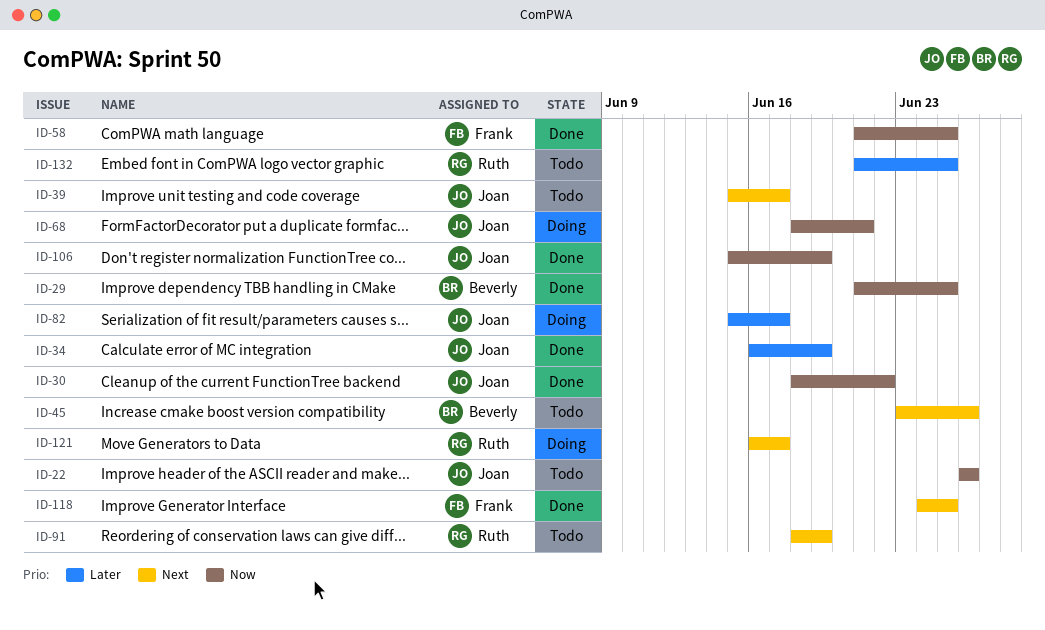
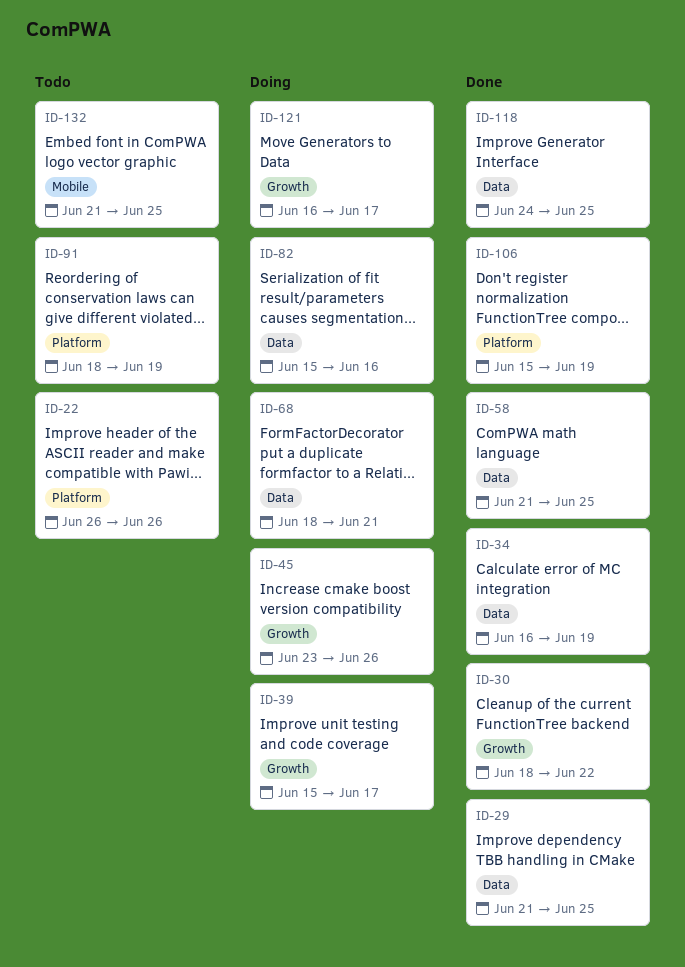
ID-39, status: Todo -> Doing
ID-45, status: Todo -> Doing
ID-82, due: Jun 17 -> Jun 16

